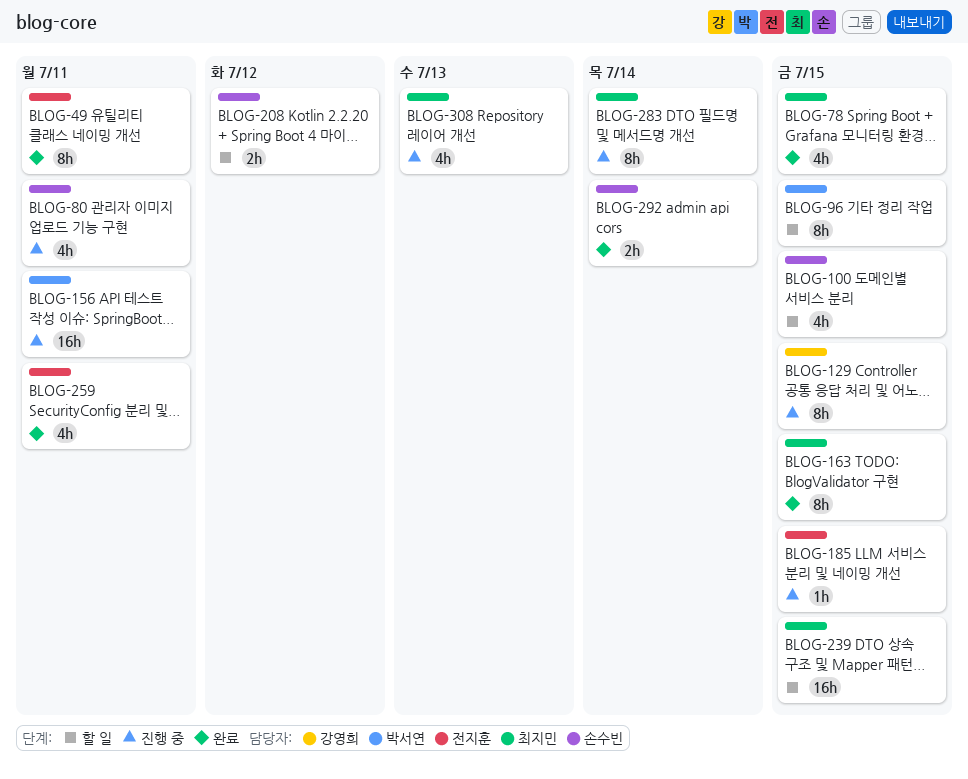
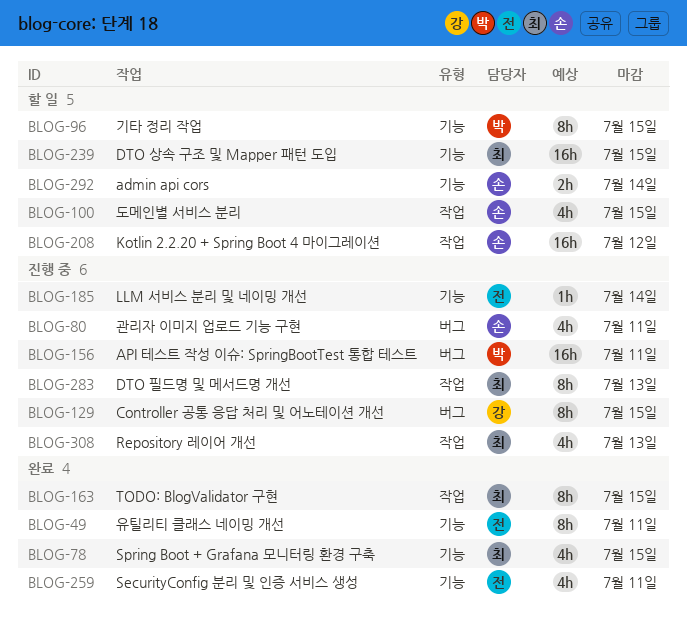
BLOG-185, due: Jul 15 -> Jul 14
BLOG-208, estimate: 2h -> 16h
BLOG-283, due: Jul 14 -> Jul 13
BLOG-292, status: 완료 -> 할 일

